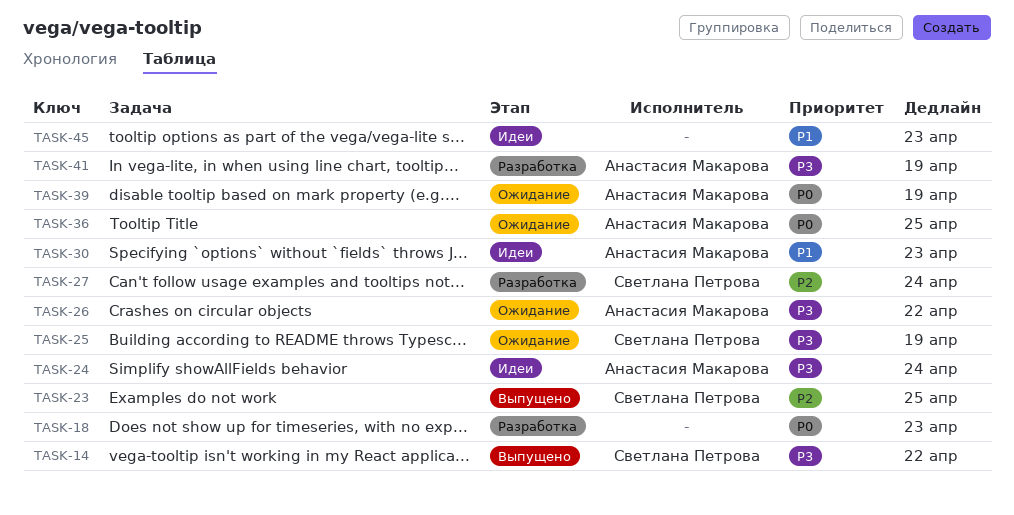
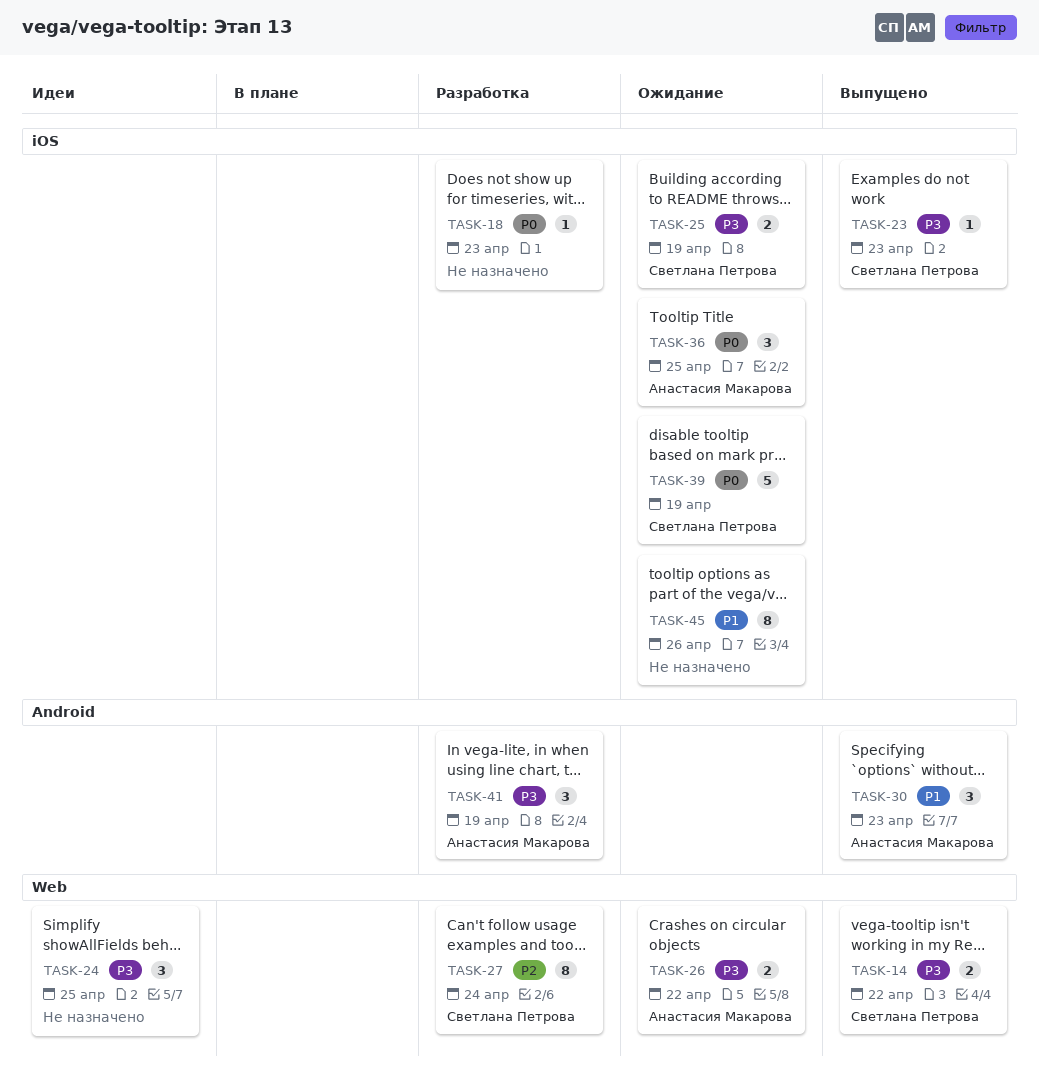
TASK-23, priority: P2 -> P3
TASK-23, due: Apr 25 -> Apr 23
TASK-24, owner: Анастасия Макарова -> none
TASK-24, due: Apr 24 -> Apr 25
TASK-30, status: Идеи -> Выпущено
TASK-39, owner: Анастасия Макарова -> Светлана Петрова
TASK-45, status: Идеи -> Ожидание
TASK-45, due: Apr 23 -> Apr 26

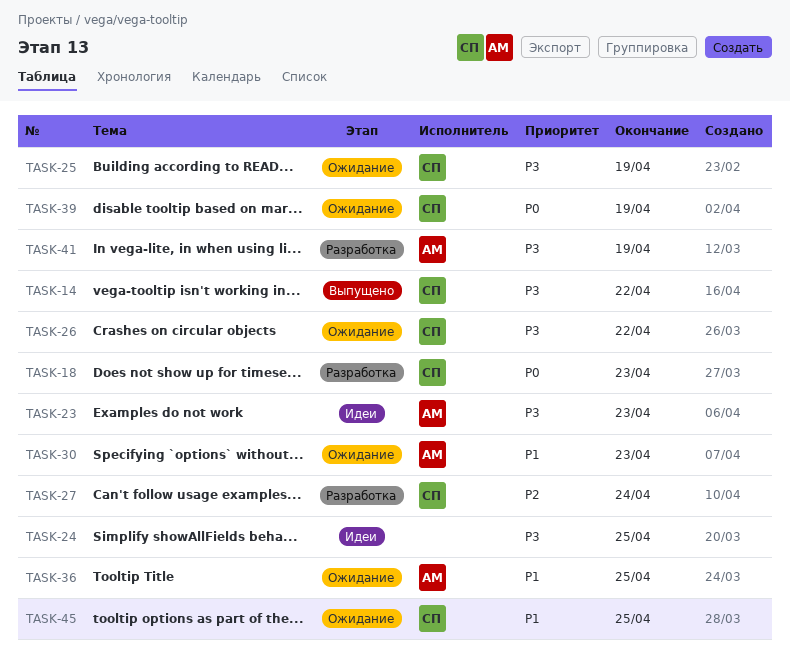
TASK-18, owner: none -> Светлана Петрова
TASK-23, status: Выпущено -> Идеи
TASK-23, owner: Светлана Петрова -> Анастасия Макарова
TASK-26, owner: Анастасия Макарова -> Светлана Петрова
TASK-30, status: Выпущено -> Ожидание
TASK-36, priority: P0 -> P1
TASK-45, owner: none -> Светлана Петрова
TASK-45, due: Apr 26 -> Apr 25

